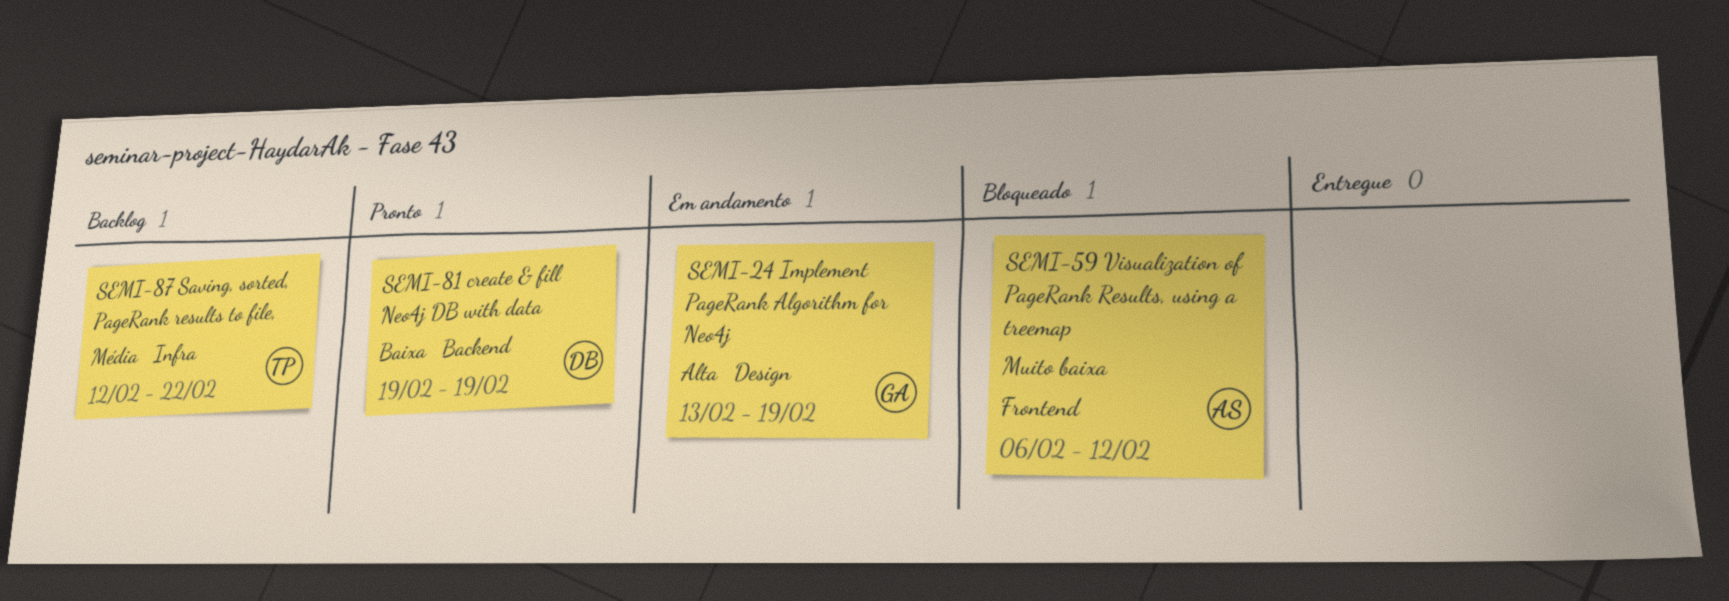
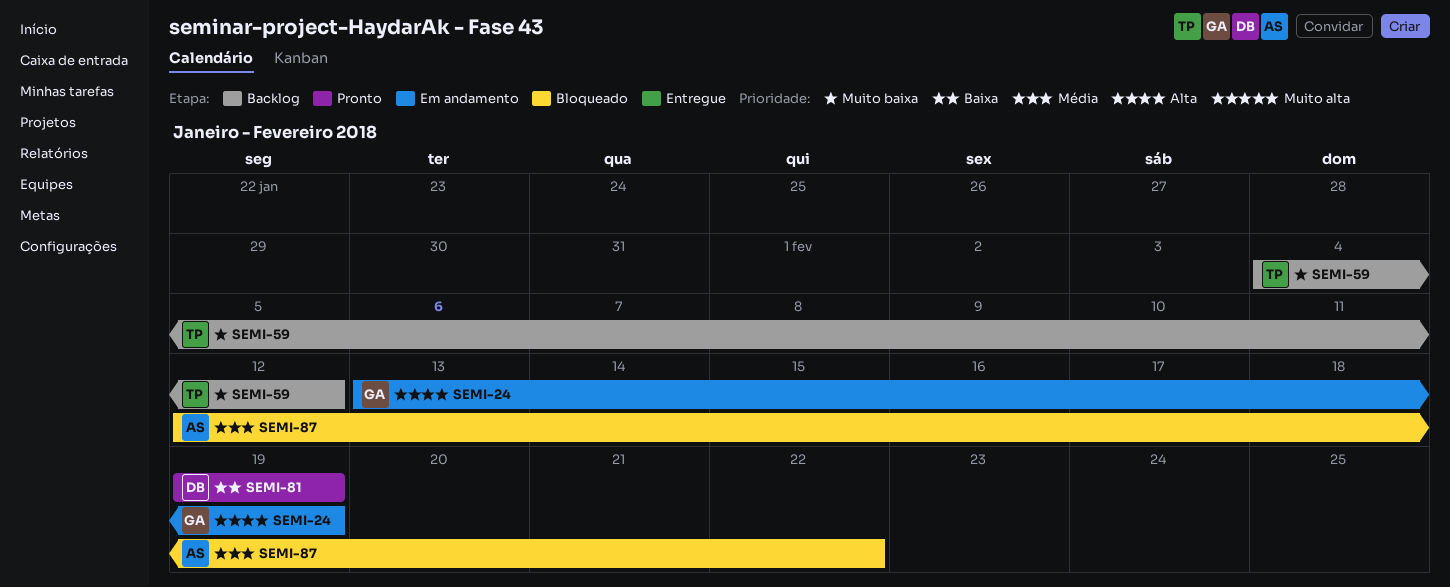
SEMI-59, status: Bloqueado -> Backlog
SEMI-59, owner: AS -> TP
SEMI-59, start: Feb 6 -> Feb 4
SEMI-87, status: Backlog -> Bloqueado
SEMI-87, owner: TP -> AS

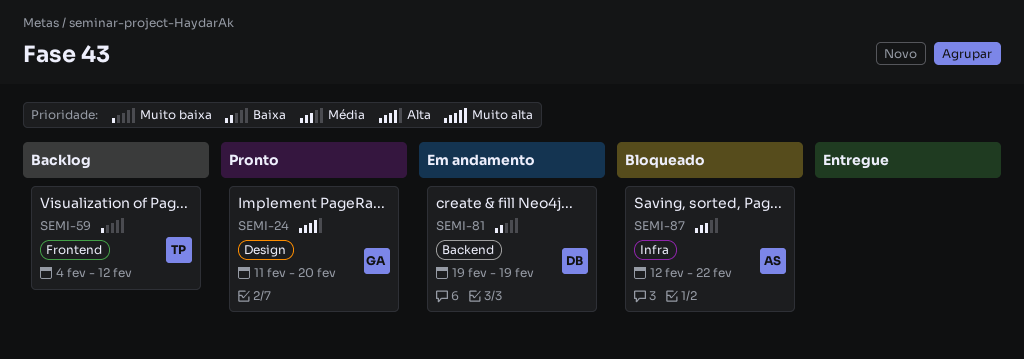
SEMI-24, status: Em andamento -> Pronto
SEMI-24, start: Feb 13 -> Feb 11
SEMI-24, due: Feb 19 -> Feb 20
SEMI-81, status: Pronto -> Em andamento

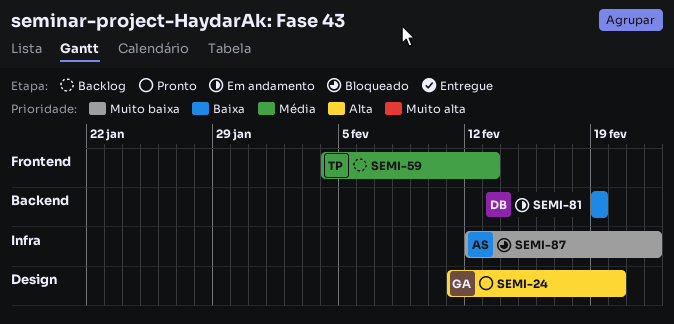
SEMI-59, priority: Muito baixa -> Média
SEMI-59, due: Feb 12 -> Feb 13
SEMI-87, priority: Média -> Muito baixa

